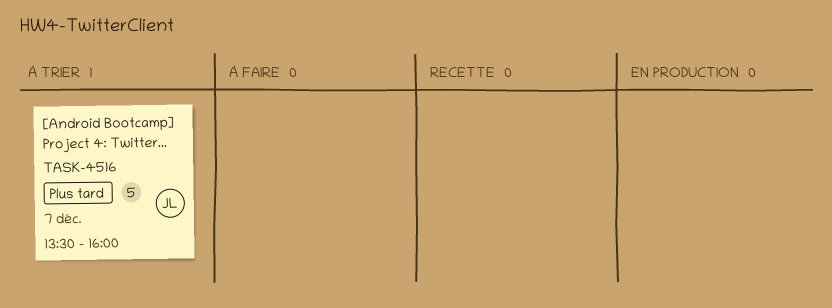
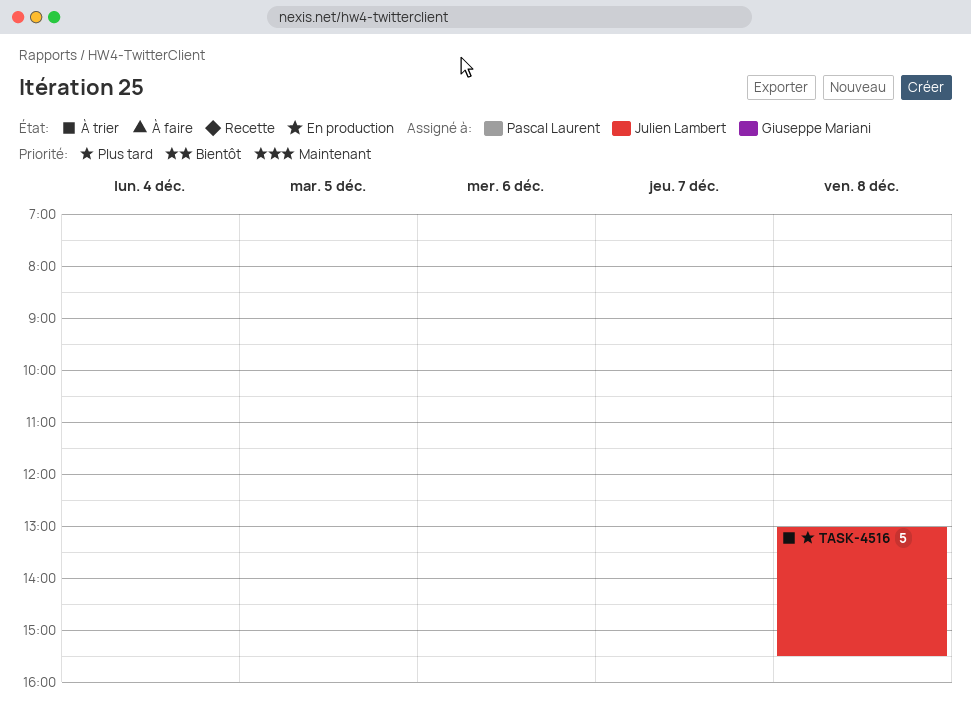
TASK-4516, day: Dec 7 -> Dec 8
TASK-4516, begins: 13:30 -> 13:00
TASK-4516, ends: 16:00 -> 15:30

